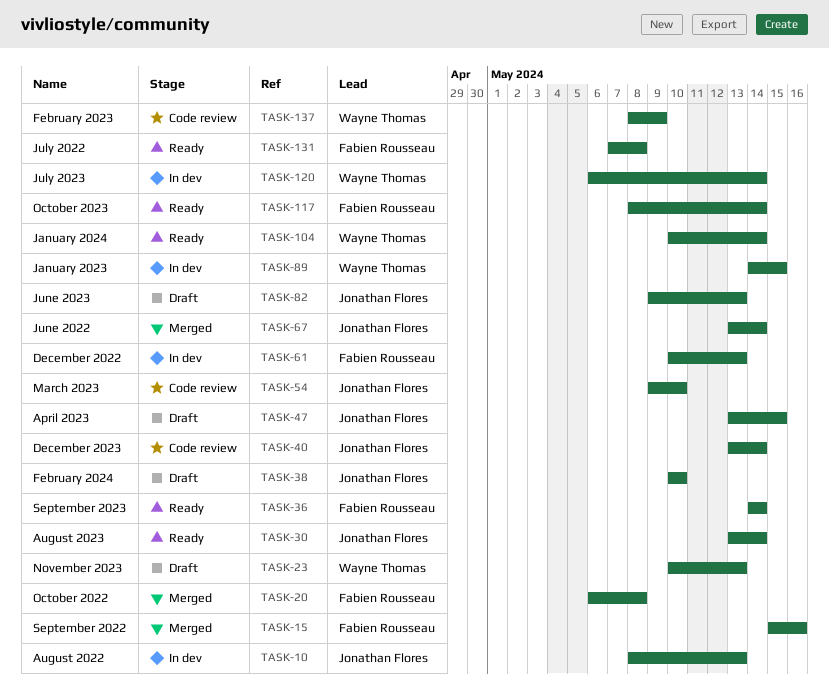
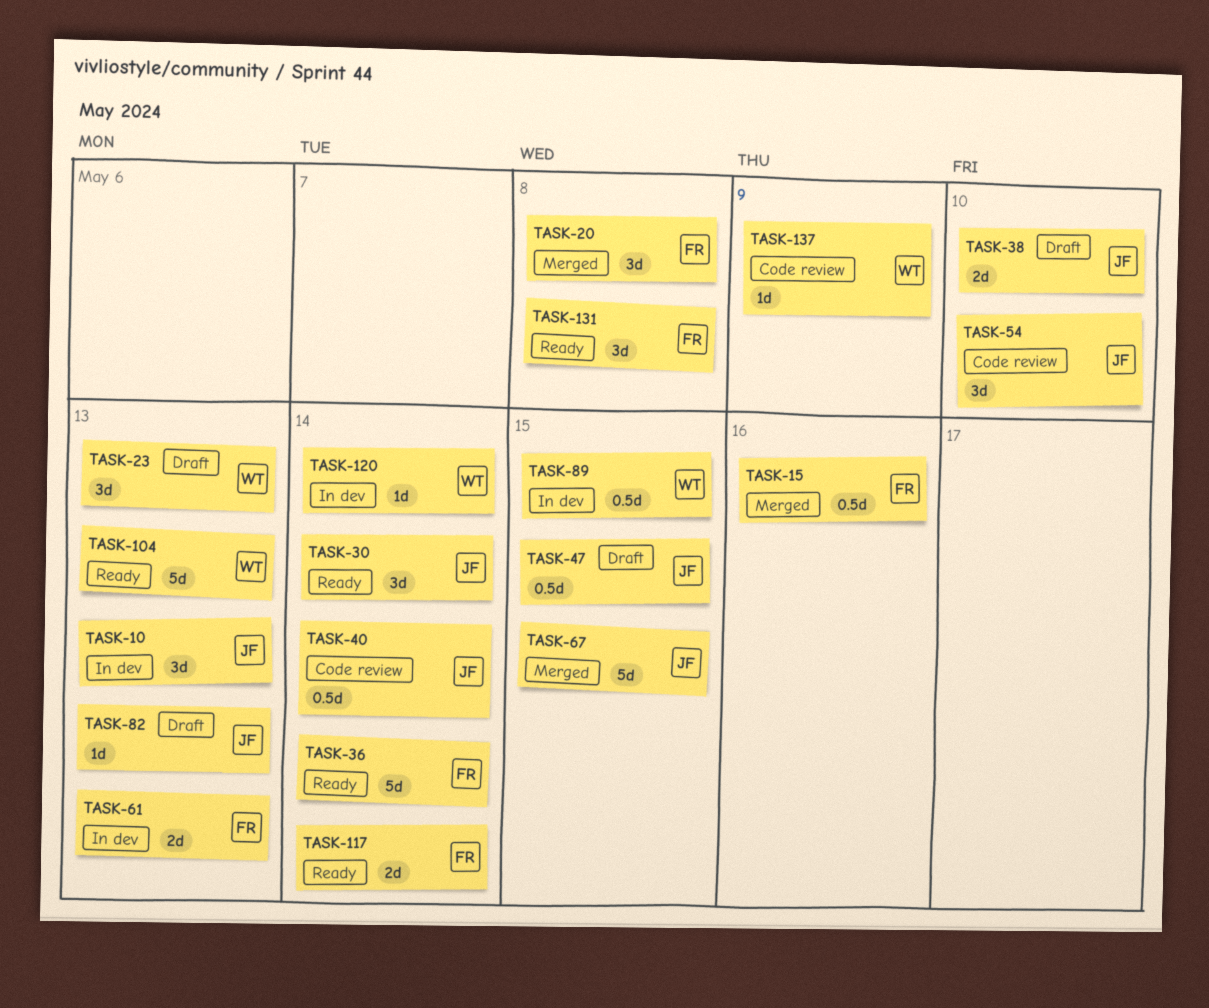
TASK-67, due: May 14 -> May 15
TASK-104, due: May 14 -> May 13

